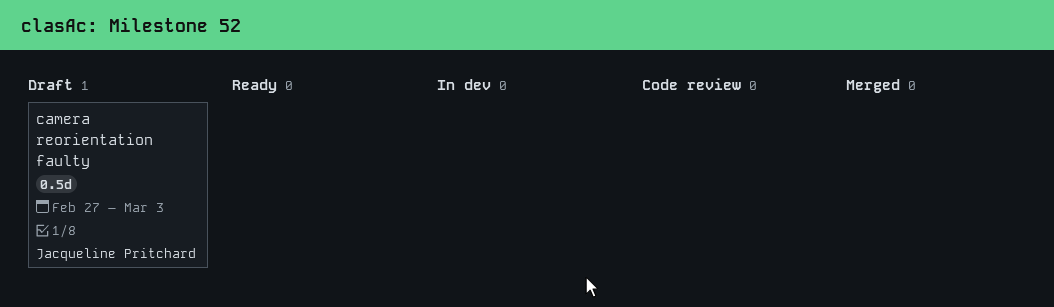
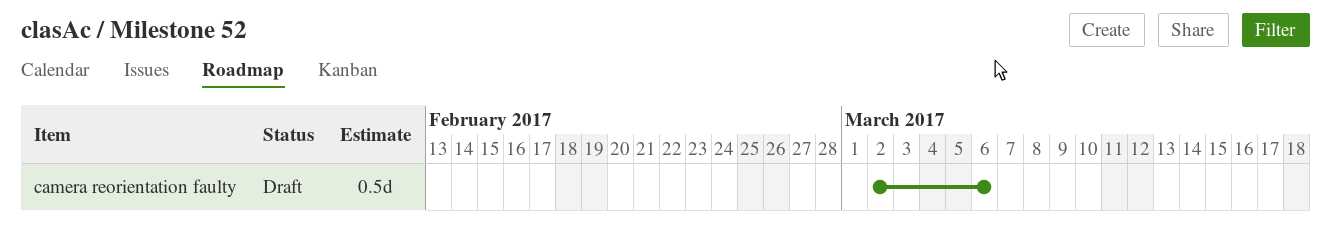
camera reorientation faulty, start: Feb 27 -> Mar 2
camera reorientation faulty, due: Mar 3 -> Mar 6

